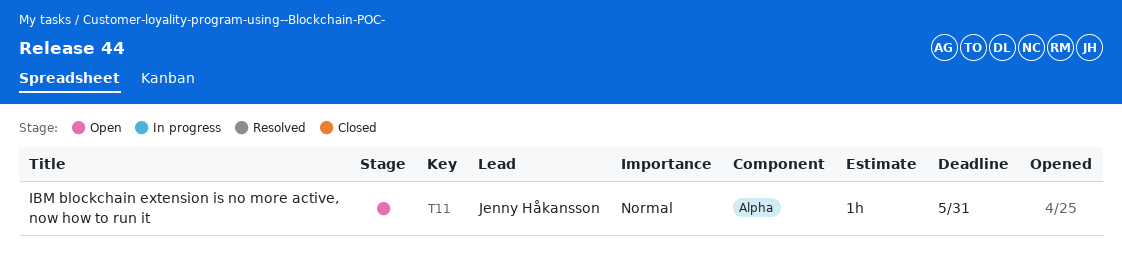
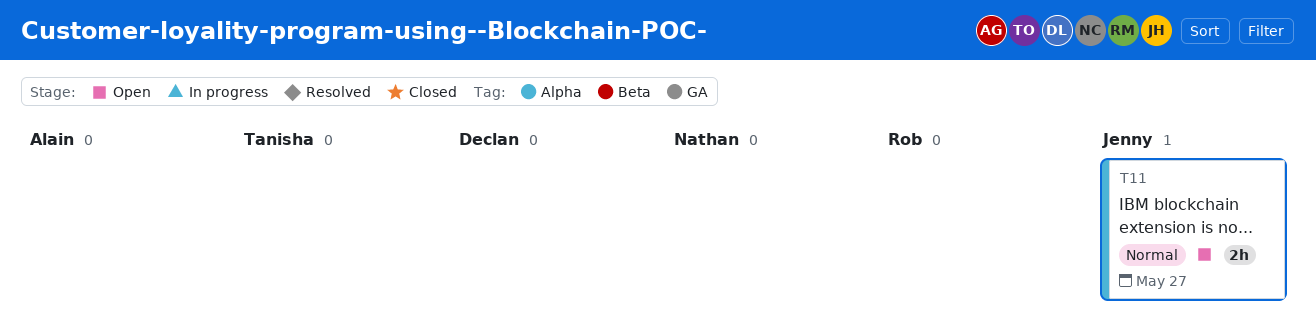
T11, estimate: 1h -> 2h
T11, due: May 31 -> May 27

